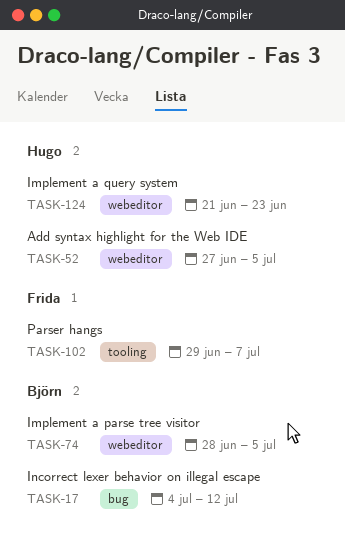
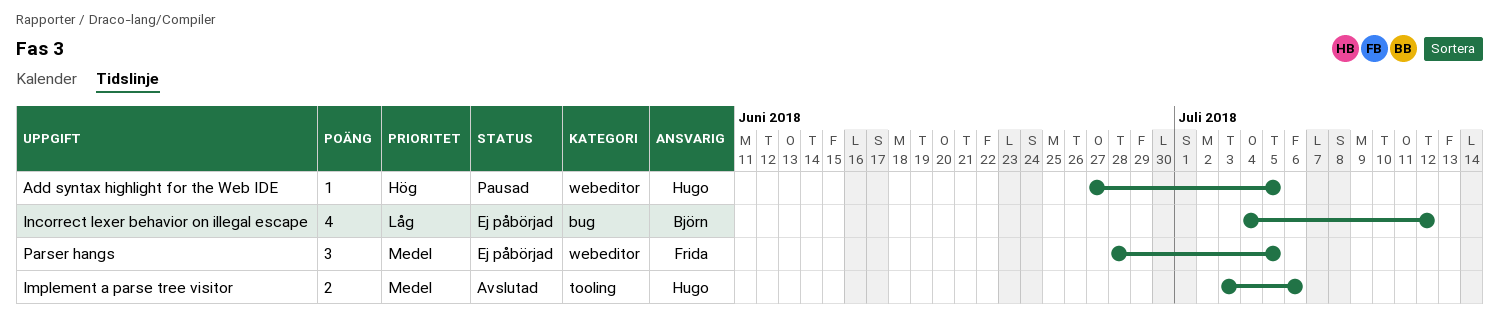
Implement a parse tree visitor, owner: Björn -> Hugo
Implement a parse tree visitor, label: webeditor -> tooling
Implement a parse tree visitor, start: Jun 28 -> Jul 3
Implement a parse tree visitor, due: Jul 5 -> Jul 6
Implement a query system: present -> none
Parser hangs, label: tooling -> webeditor
Parser hangs, start: Jun 29 -> Jun 28
Parser hangs, due: Jul 7 -> Jul 5

